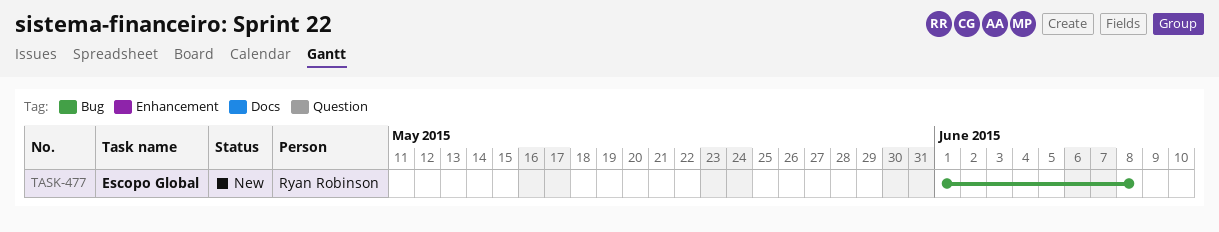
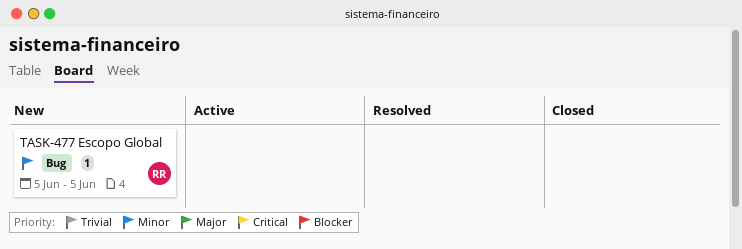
TASK-477, start: Jun 1 -> Jun 5
TASK-477, due: Jun 8 -> Jun 5

